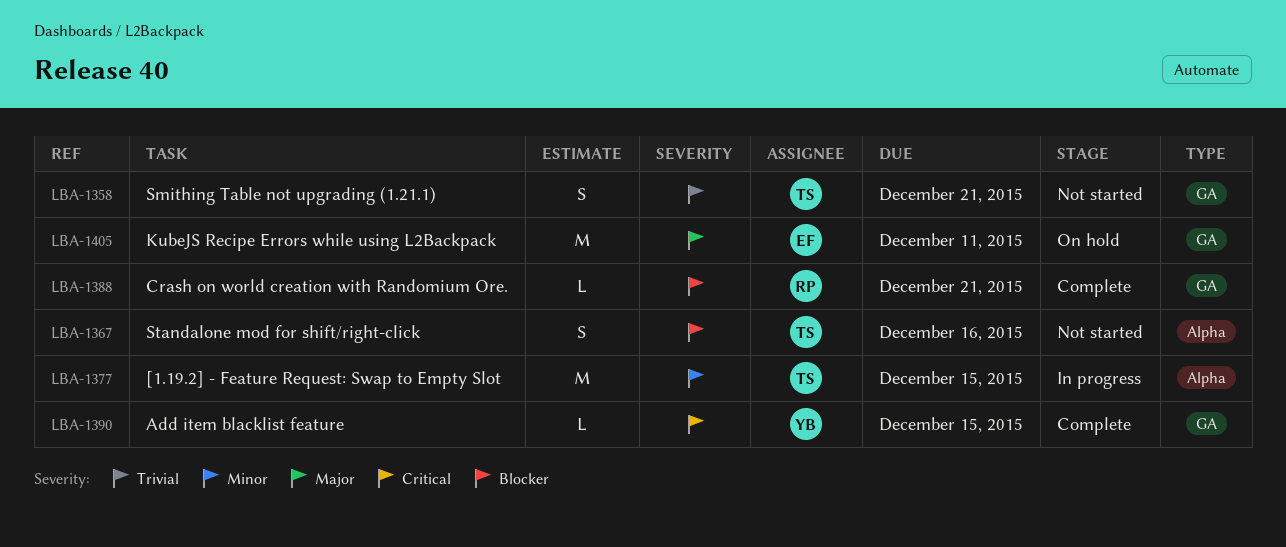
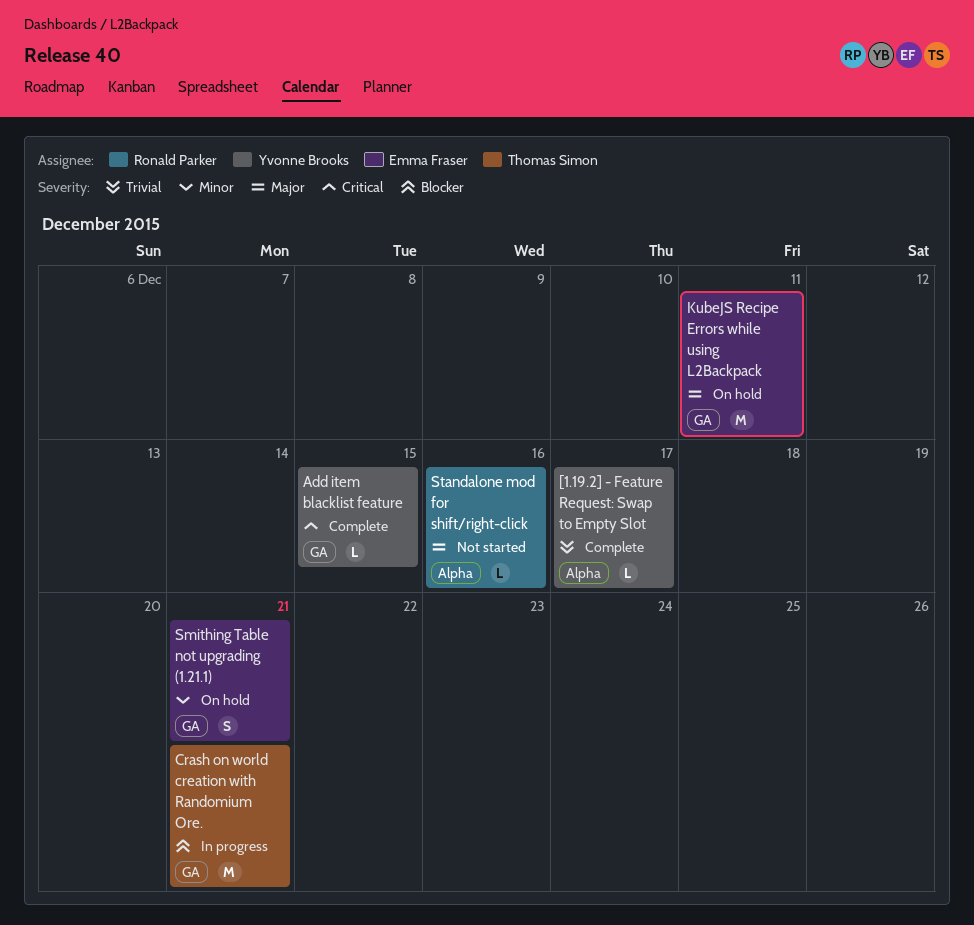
[1.19.2] - Feature Request: Swap to Empty Slot, status: In progress -> Complete
[1.19.2] - Feature Request: Swap to Empty Slot, owner: Thomas Simon -> Yvonne Brooks
[1.19.2] - Feature Request: Swap to Empty Slot, priority: Minor -> Trivial
[1.19.2] - Feature Request: Swap to Empty Slot, estimate: M -> L
[1.19.2] - Feature Request: Swap to Empty Slot, due: Dec 15 -> Dec 17
Crash on world creation with Randomium Ore., status: Complete -> In progress
Crash on world creation with Randomium Ore., owner: Ronald Parker -> Thomas Simon
Crash on world creation with Randomium Ore., estimate: L -> M
Smithing Table not upgrading (1.21.1), status: Not started -> On hold
Smithing Table not upgrading (1.21.1), owner: Thomas Simon -> Emma Fraser
Smithing Table not upgrading (1.21.1), priority: Trivial -> Minor
Standalone mod for shift/right-click, owner: Thomas Simon -> Ronald Parker
Standalone mod for shift/right-click, priority: Blocker -> Major
Standalone mod for shift/right-click, estimate: S -> L

